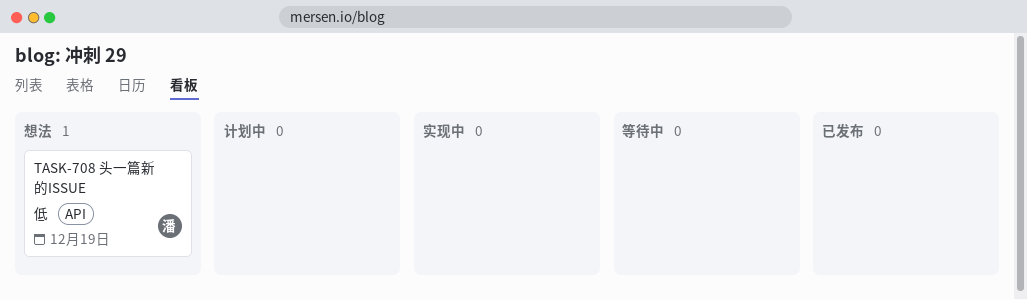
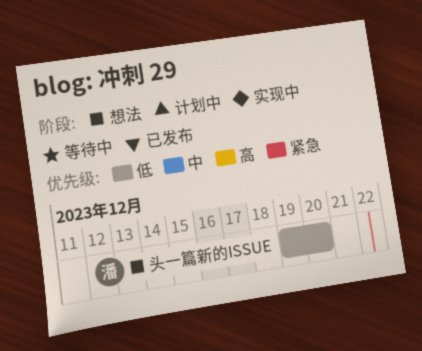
头一篇新的ISSUE, due: Dec 19 -> Dec 20

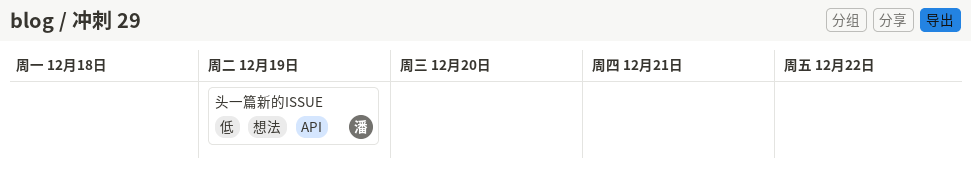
头一篇新的ISSUE, due: Dec 20 -> Dec 19

